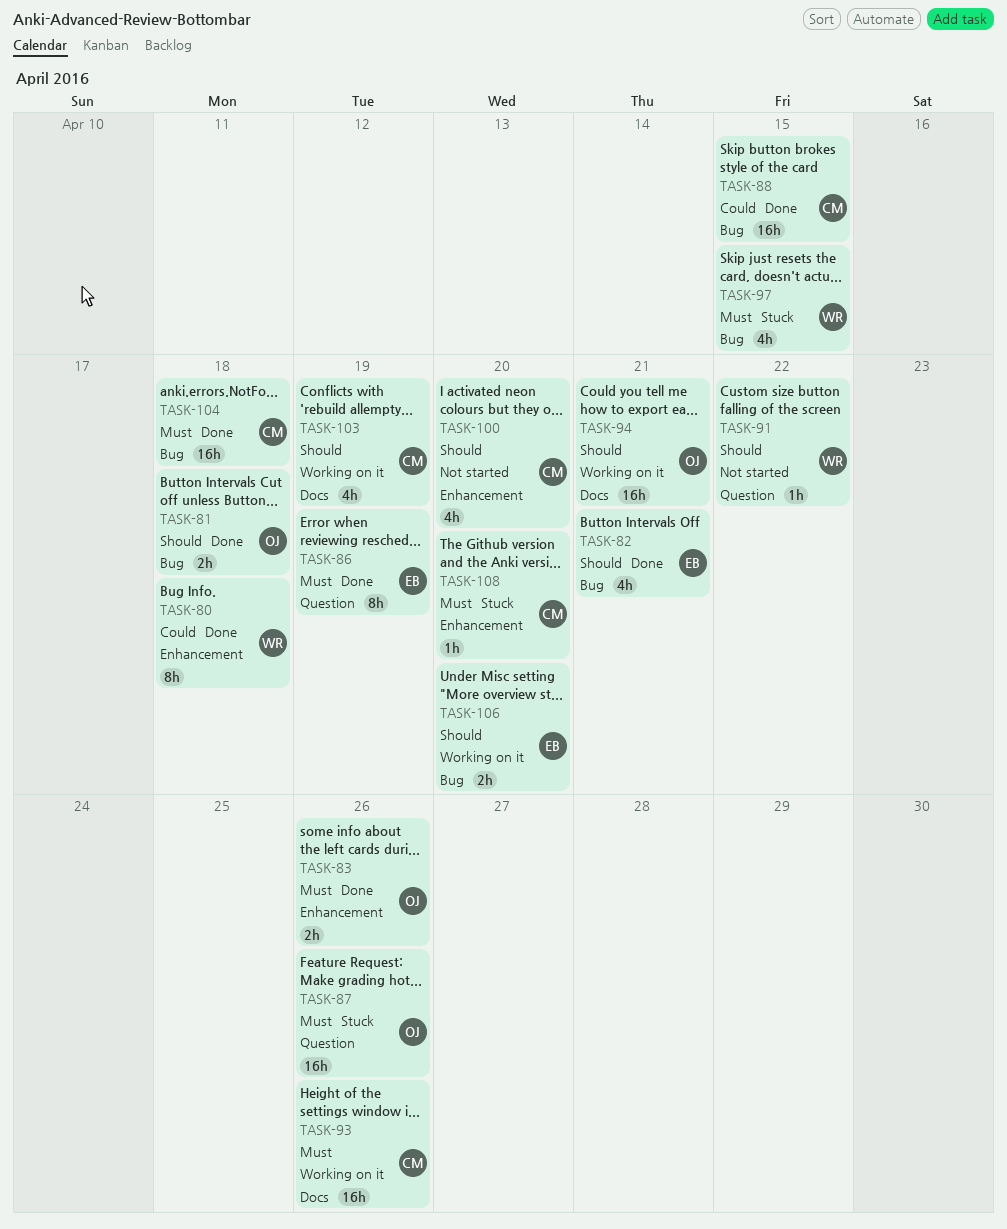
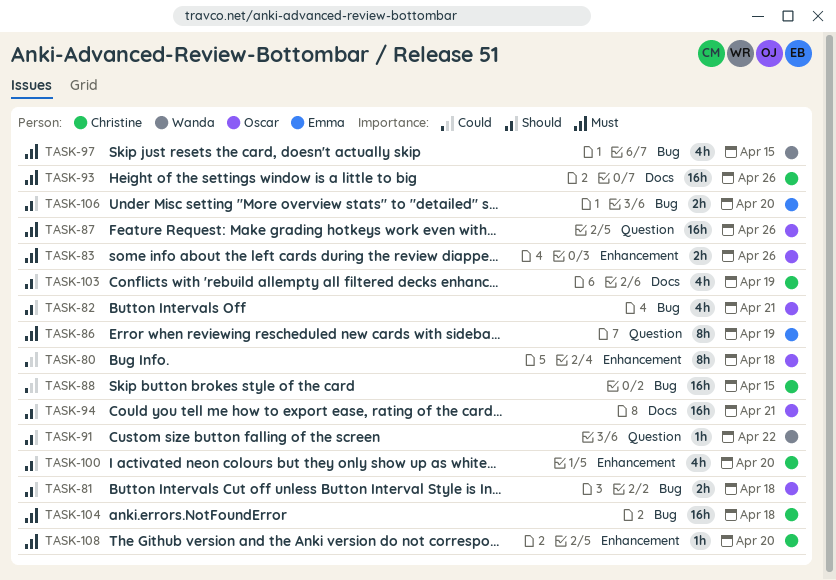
TASK-80, owner: Wanda -> Oscar
TASK-82, owner: Emma -> Oscar

